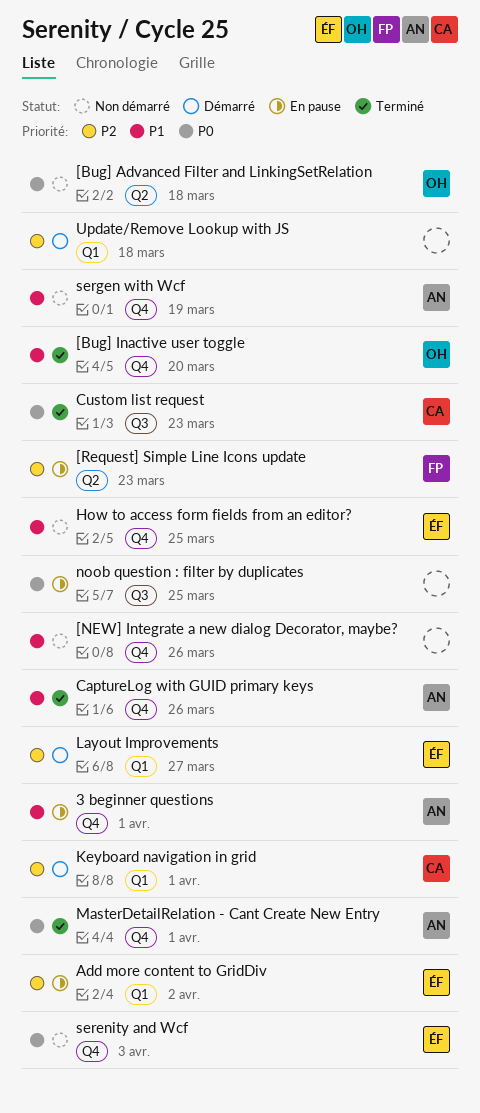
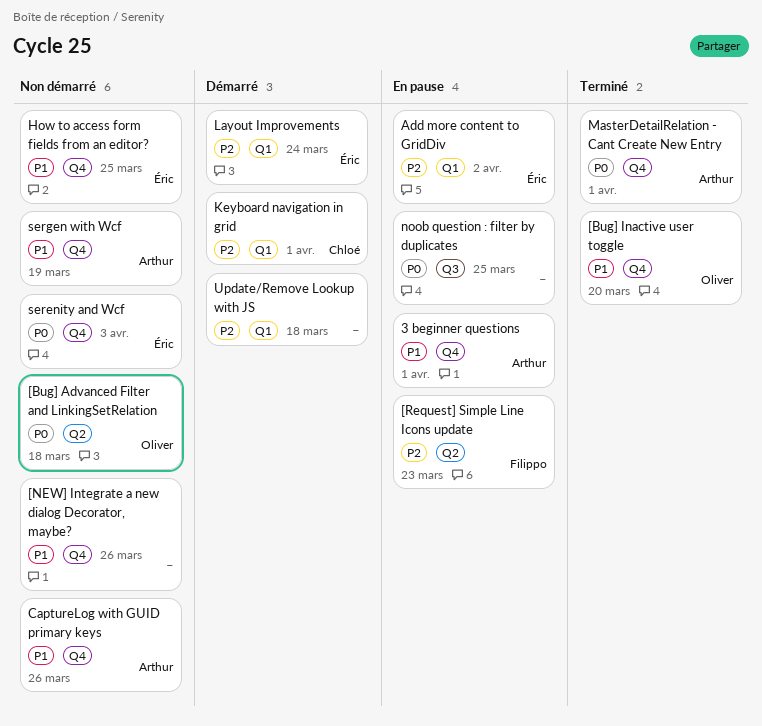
CaptureLog with GUID primary keys, status: Terminé -> Non démarré
Custom list request: present -> none
Layout Improvements, due: Mar 27 -> Mar 24

